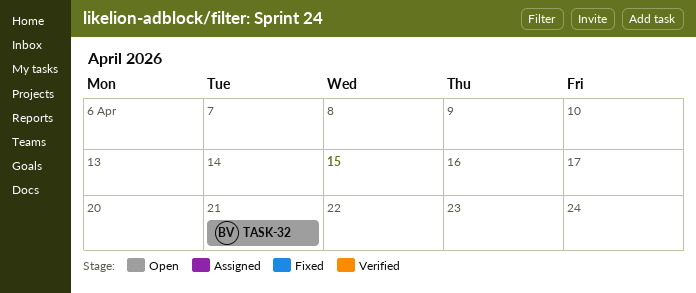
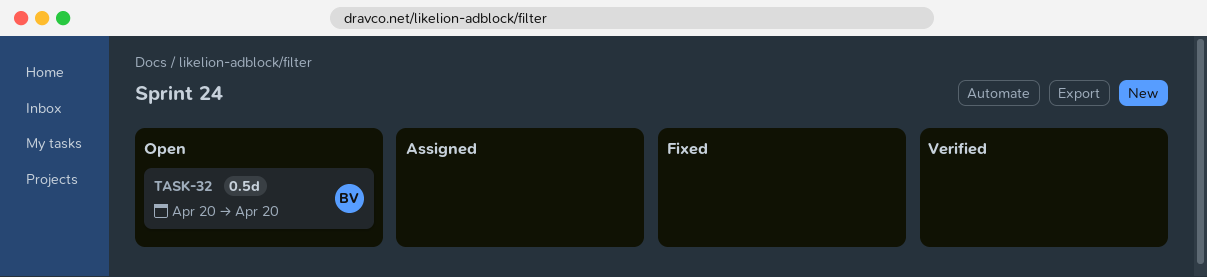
TASK-32, start: Apr 21 -> Apr 20
TASK-32, due: Apr 21 -> Apr 20

